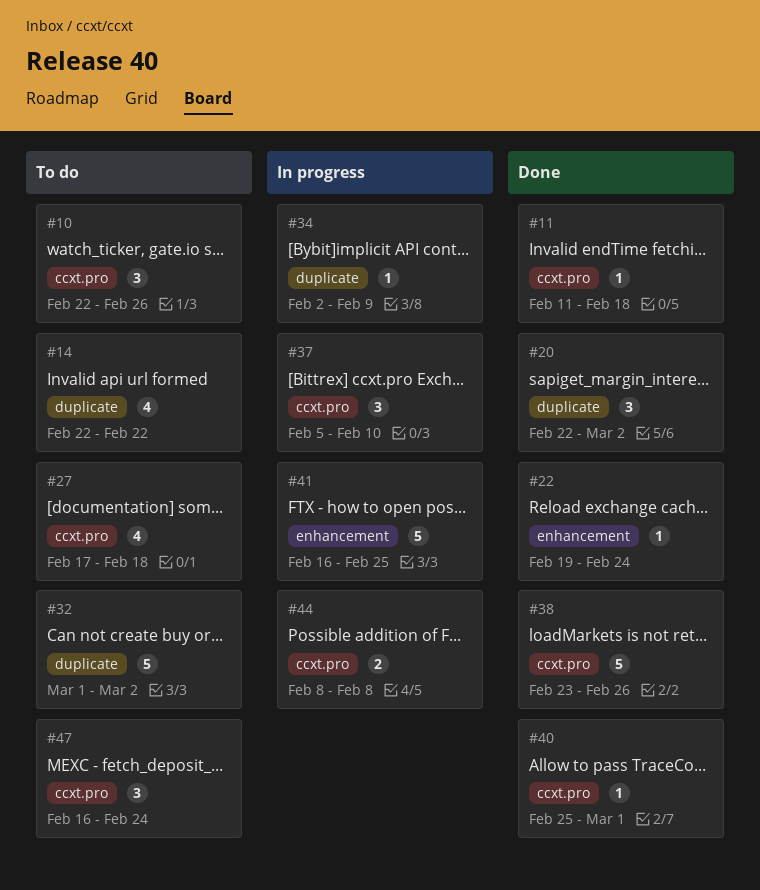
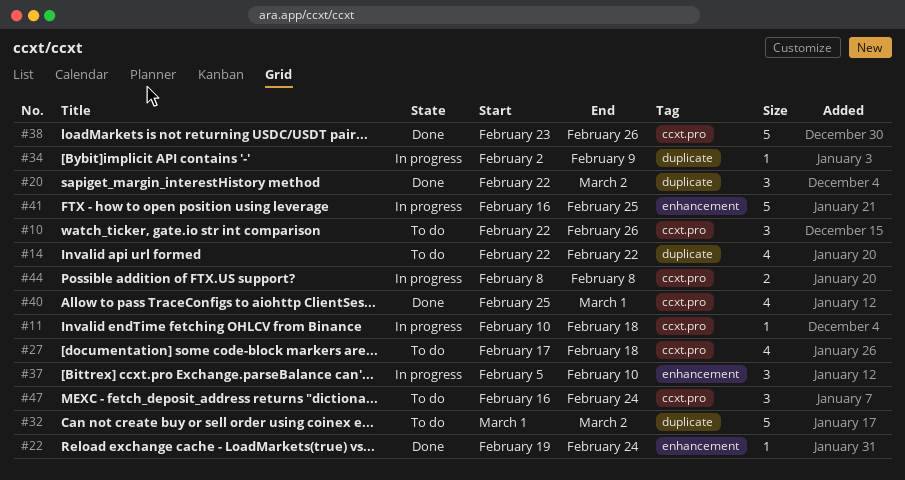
#11, status: Done -> In progress
#11, start: Feb 11 -> Feb 10
#37, label: ccxt.pro -> enhancement
#40, estimate: 1 -> 4

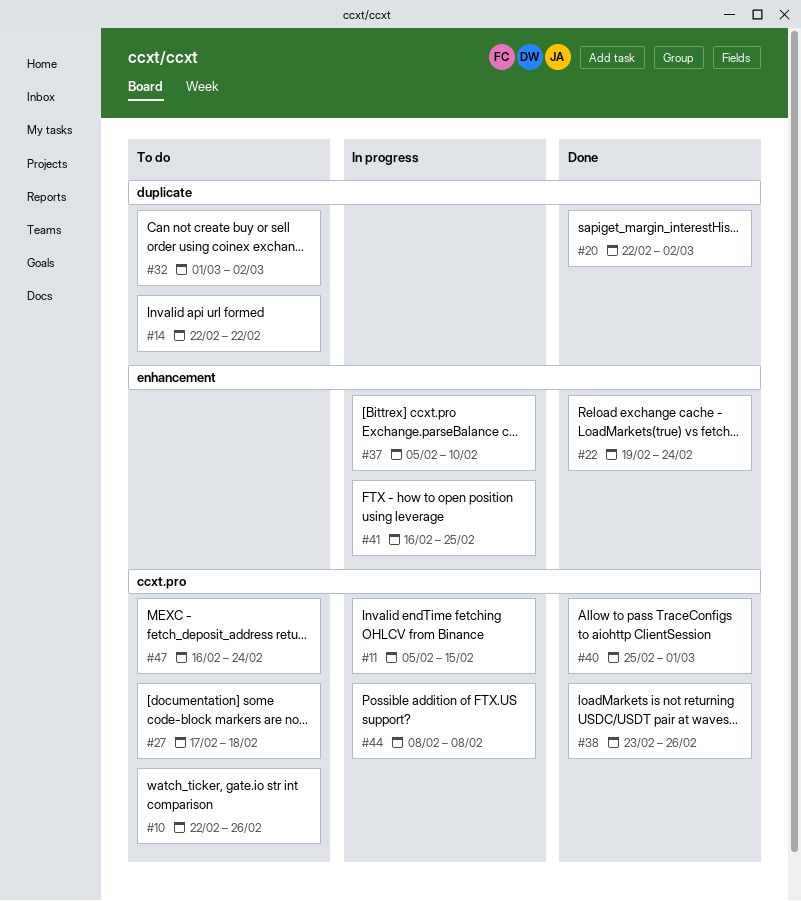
#11, start: Feb 10 -> Feb 5
#11, due: Feb 18 -> Feb 15
#34: present -> none

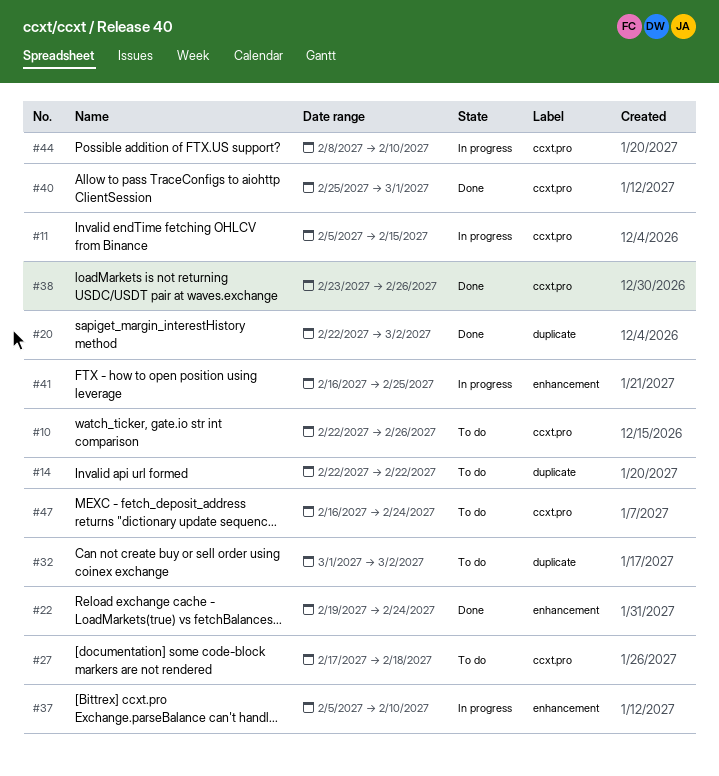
#44, due: Feb 8 -> Feb 10

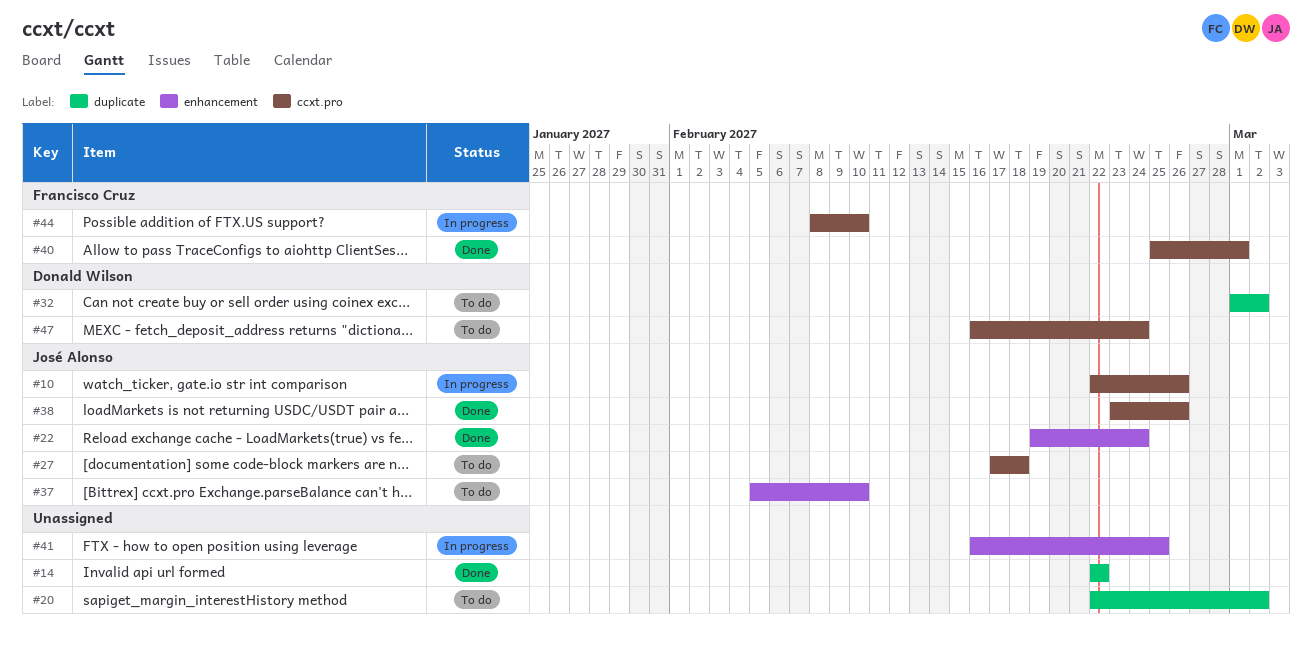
#10, status: To do -> In progress
#11: present -> none
#14, status: To do -> Done
#20, status: Done -> To do
#37, status: In progress -> To do

